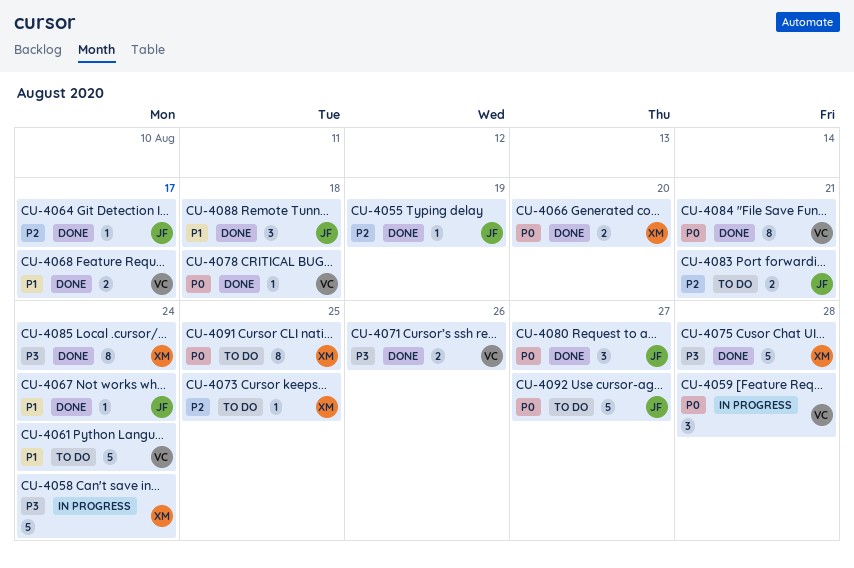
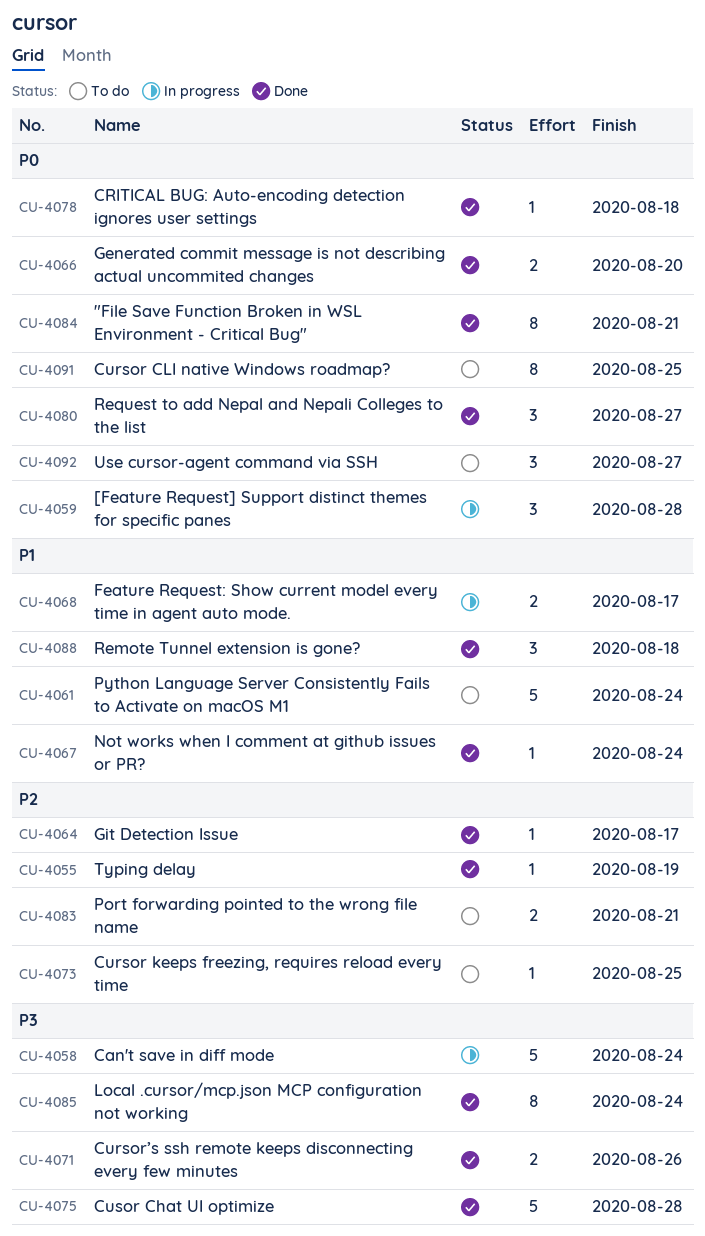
CU-4068, status: Done -> In progress
CU-4092, estimate: 5 -> 3

